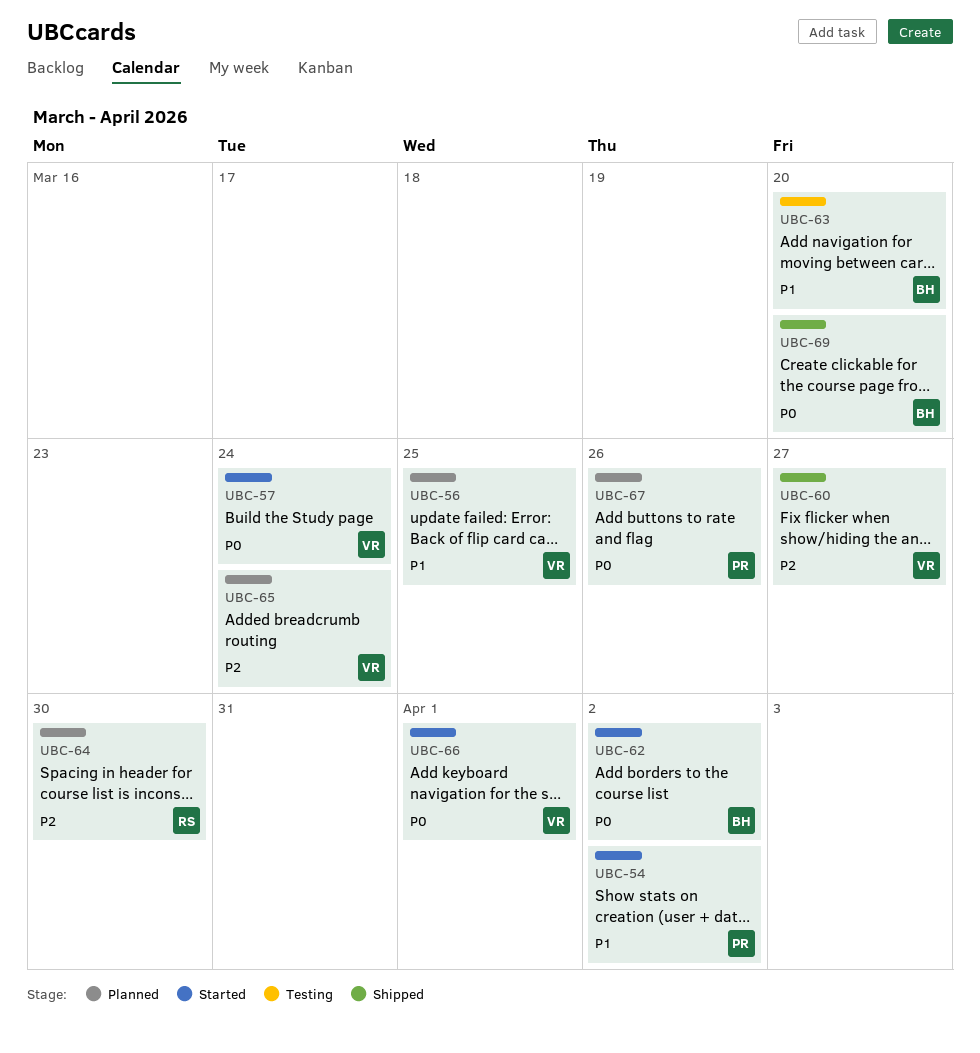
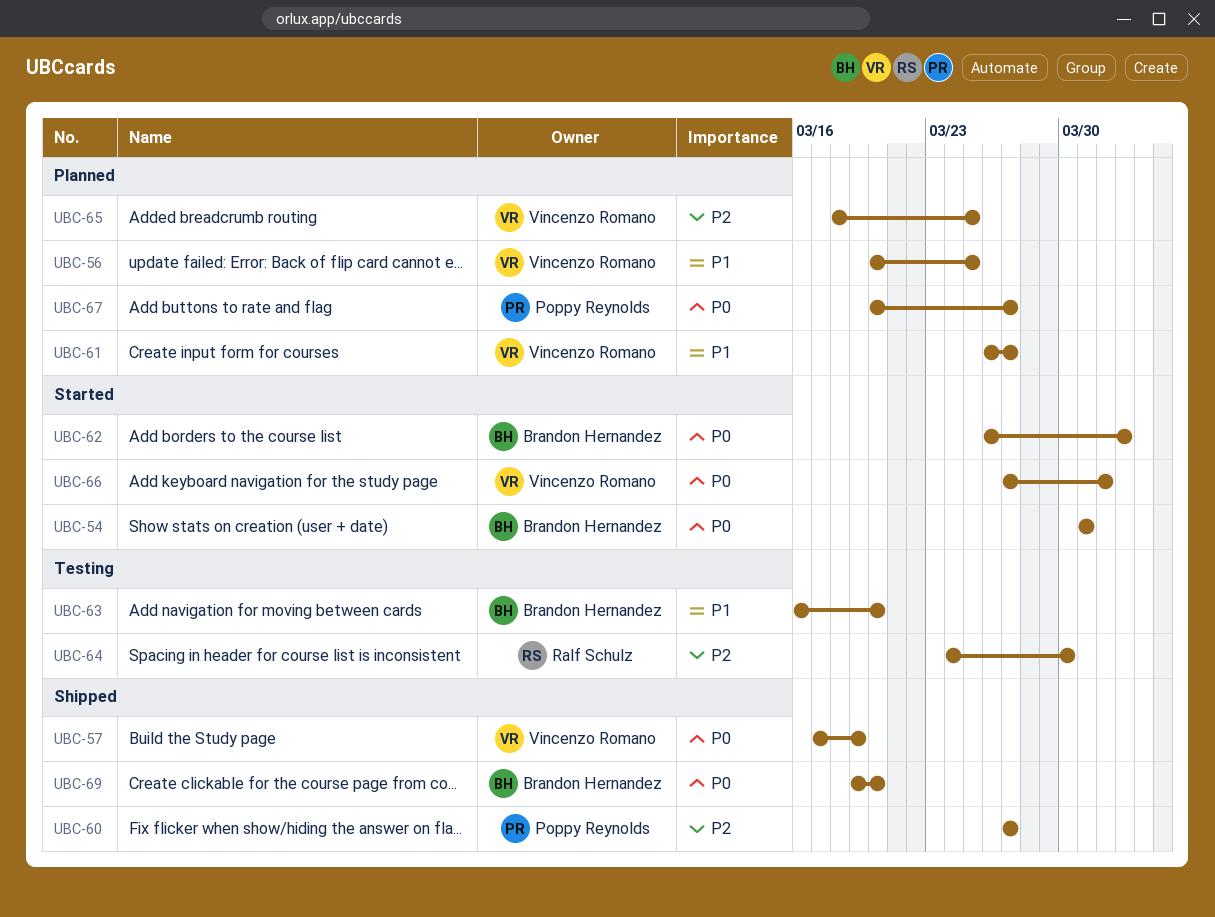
UBC-54, owner: Poppy Reynolds -> Brandon Hernandez
UBC-54, priority: P1 -> P0
UBC-54, due: Apr 2 -> Mar 31
UBC-57, status: Started -> Shipped
UBC-57, due: Mar 24 -> Mar 19
UBC-60, owner: Vincenzo Romano -> Poppy Reynolds
UBC-61: none -> present
UBC-64, status: Planned -> Testing
UBC-65, due: Mar 24 -> Mar 25
UBC-67, due: Mar 26 -> Mar 27

